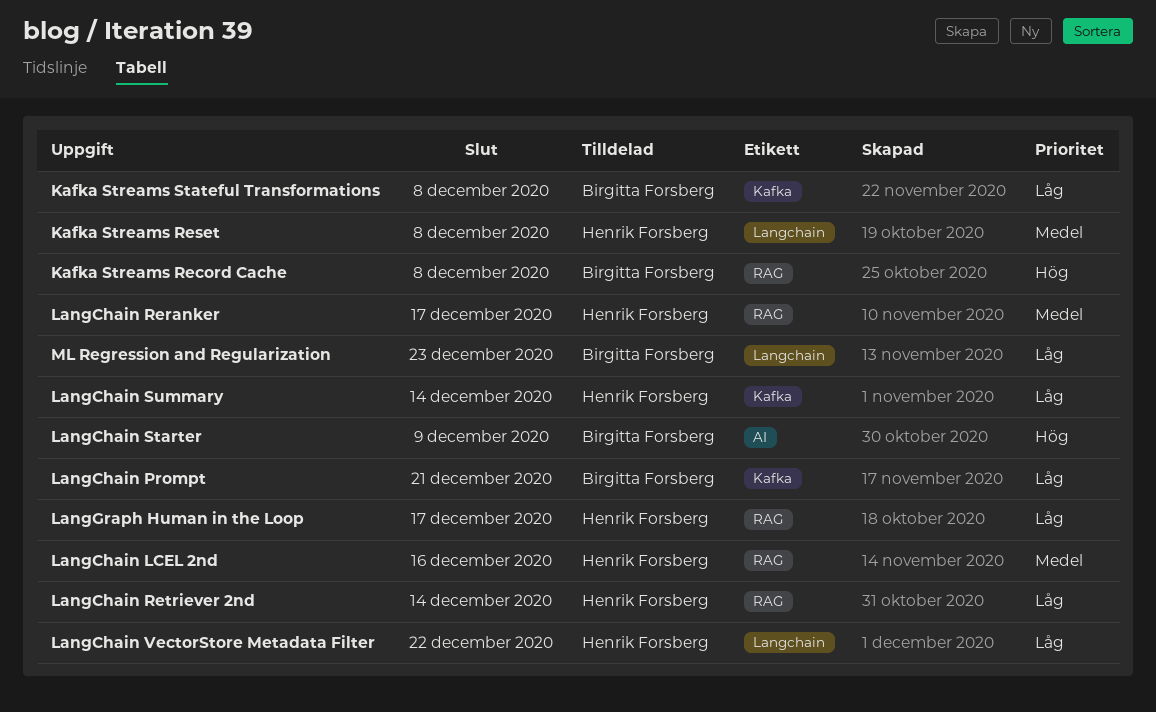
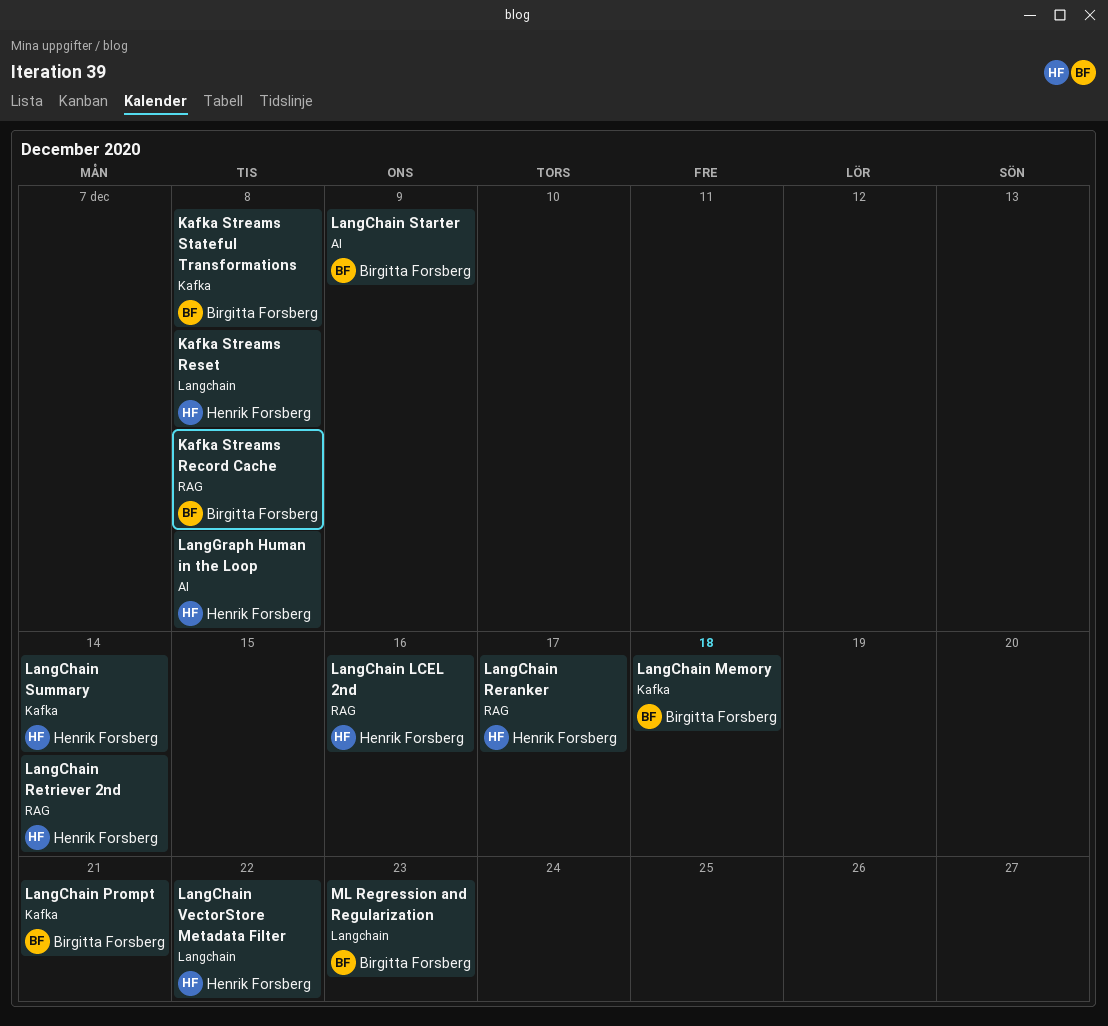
LangChain Memory: none -> present
LangGraph Human in the Loop, label: RAG -> AI
LangGraph Human in the Loop, due: Dec 17 -> Dec 8

